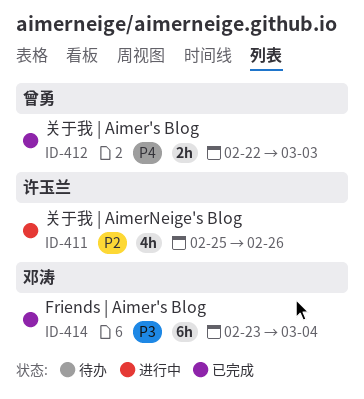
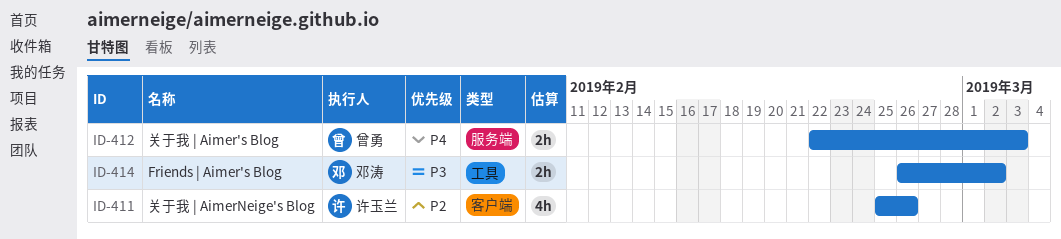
ID-414, estimate: 6h -> 2h
ID-414, start: Feb 23 -> Feb 26
ID-414, due: Mar 4 -> Mar 2

